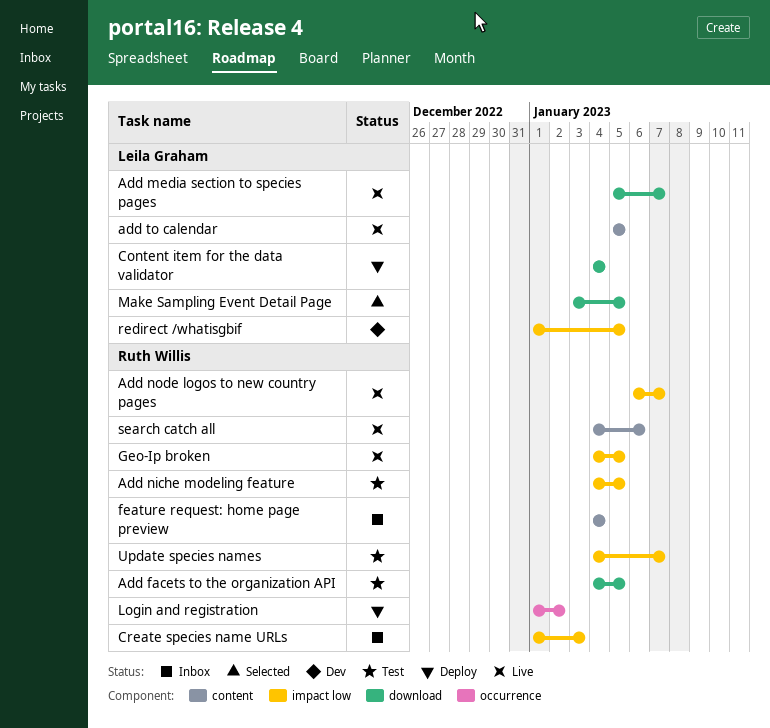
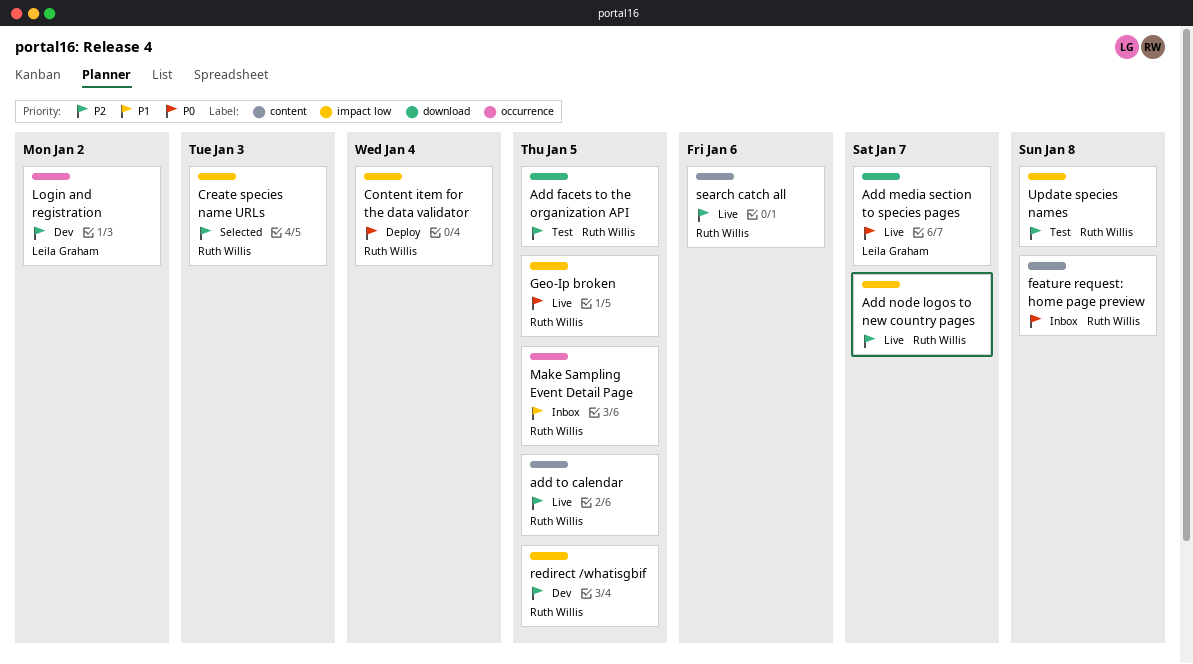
Add niche modeling feature: present -> none
add to calendar, owner: Leila Graham -> Ruth Willis
Content item for the data validator, owner: Leila Graham -> Ruth Willis
Content item for the data validator, label: download -> impact low
Create species name URLs, status: Inbox -> Selected
feature request: home page preview, due: Jan 4 -> Jan 8
Login and registration, status: Deploy -> Dev
Login and registration, owner: Ruth Willis -> Leila Graham
Make Sampling Event Detail Page, status: Selected -> Inbox
Make Sampling Event Detail Page, owner: Leila Graham -> Ruth Willis
Make Sampling Event Detail Page, label: download -> occurrence
redirect /whatisgbif, owner: Leila Graham -> Ruth Willis
Update species names, due: Jan 7 -> Jan 8

